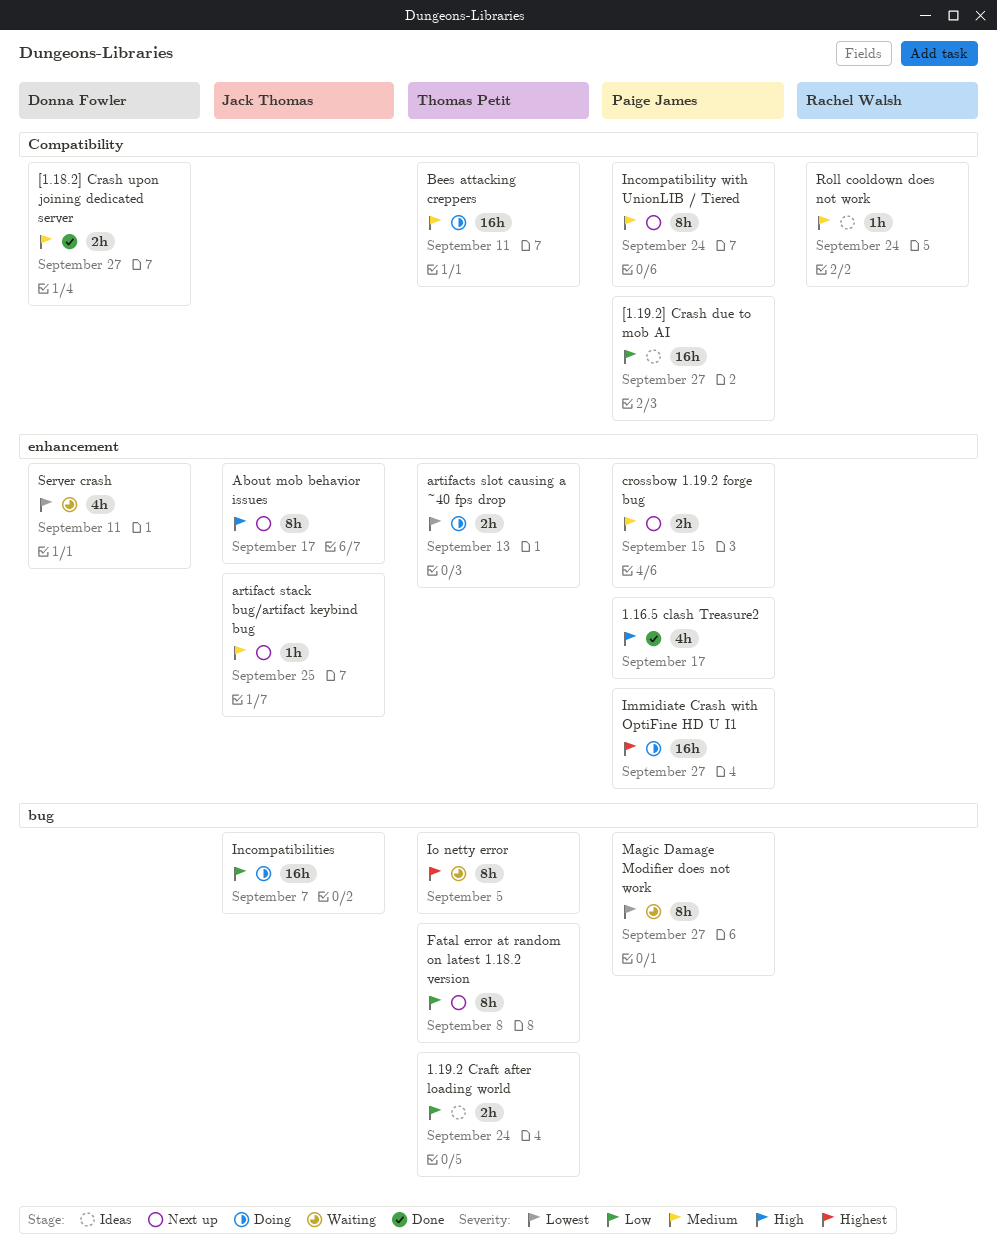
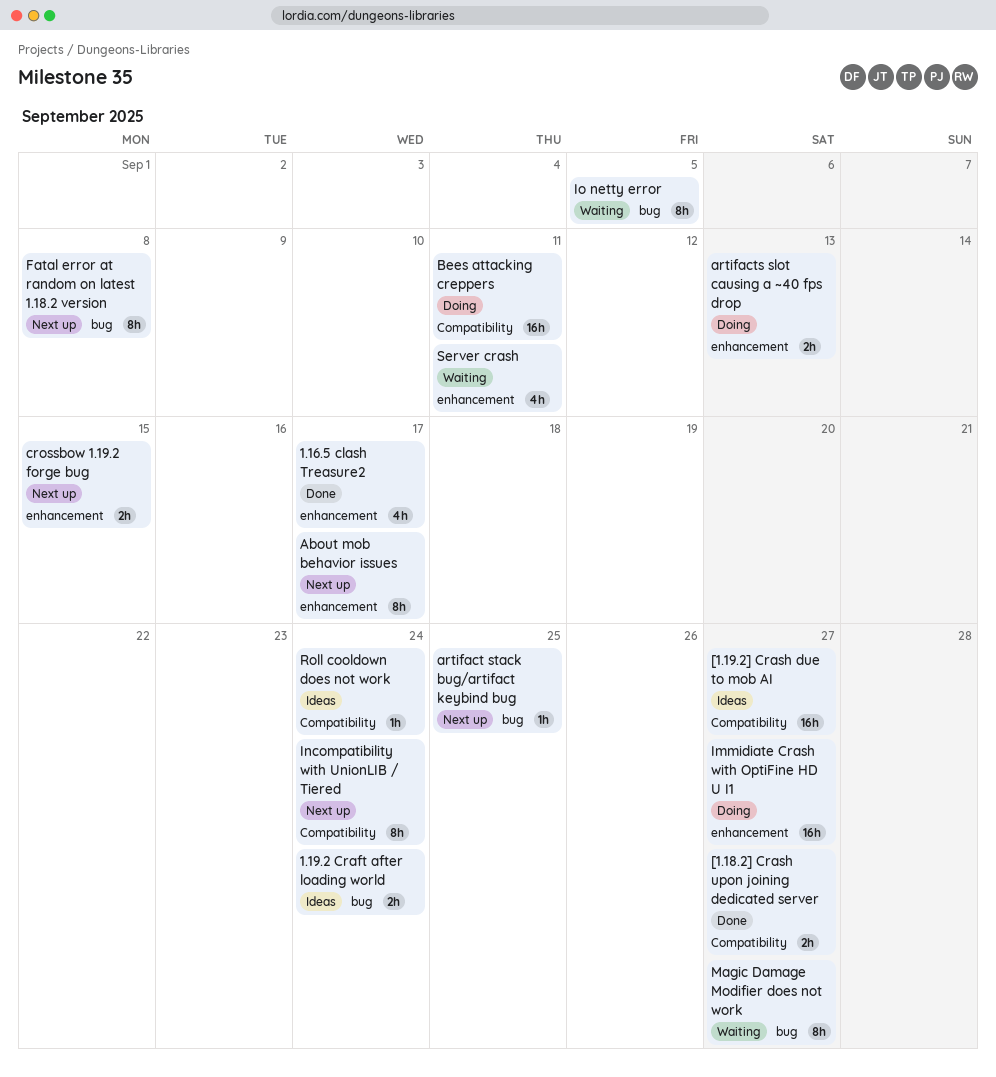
artifact stack bug/artifact keybind bug, label: enhancement -> bug
Incompatibilities: present -> none

